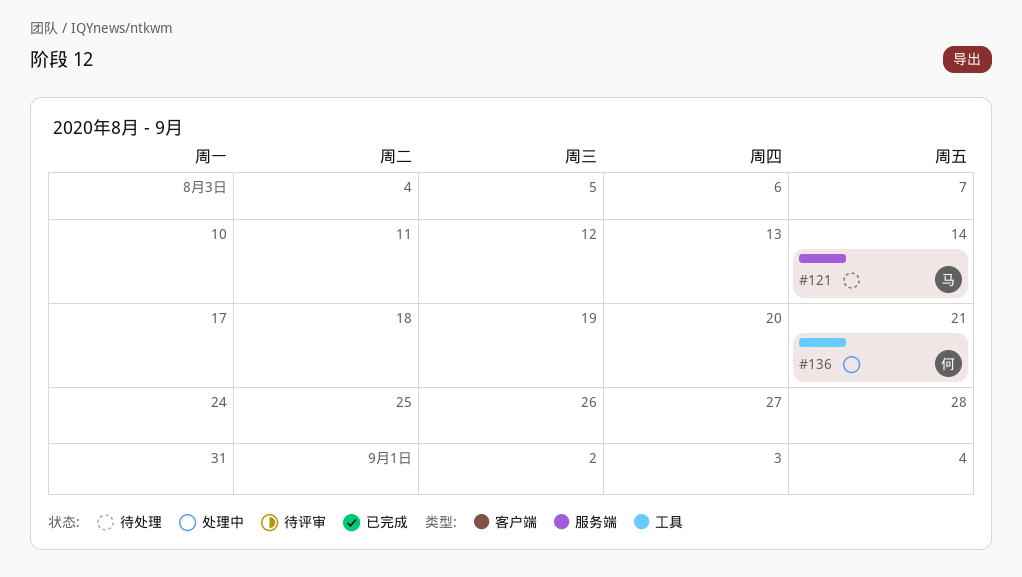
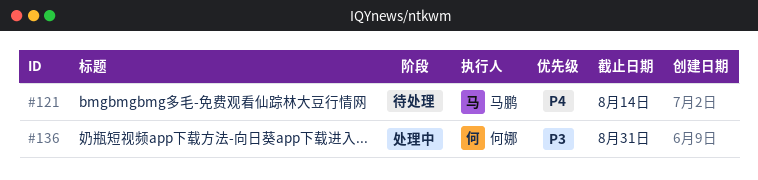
#136, due: Aug 21 -> Aug 31

